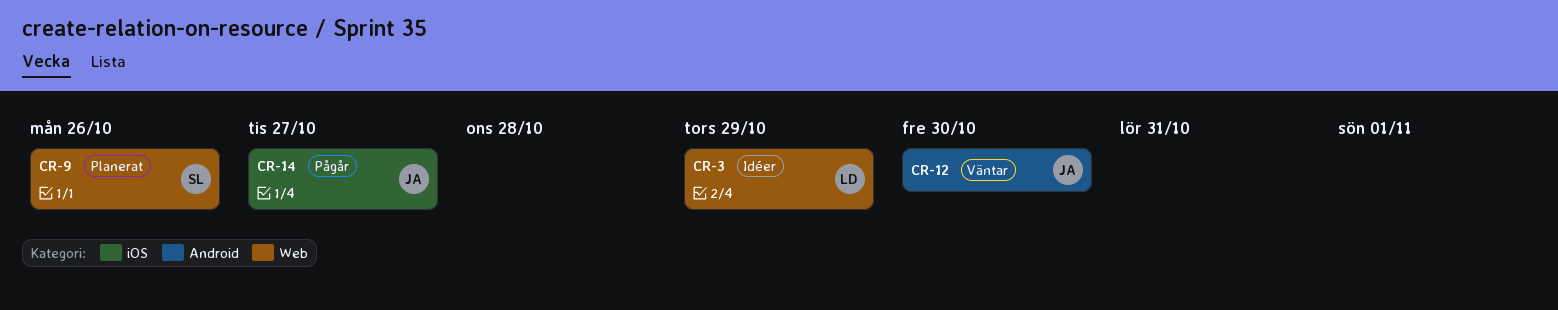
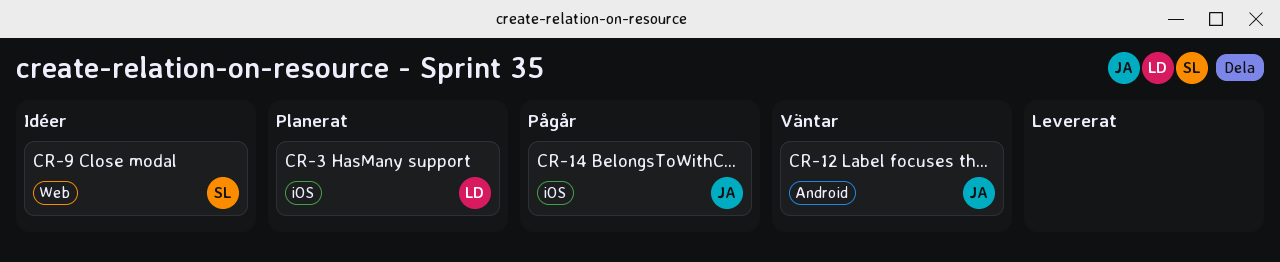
CR-3, status: Idéer -> Planerat
CR-3, label: Web -> iOS
CR-9, status: Planerat -> Idéer

